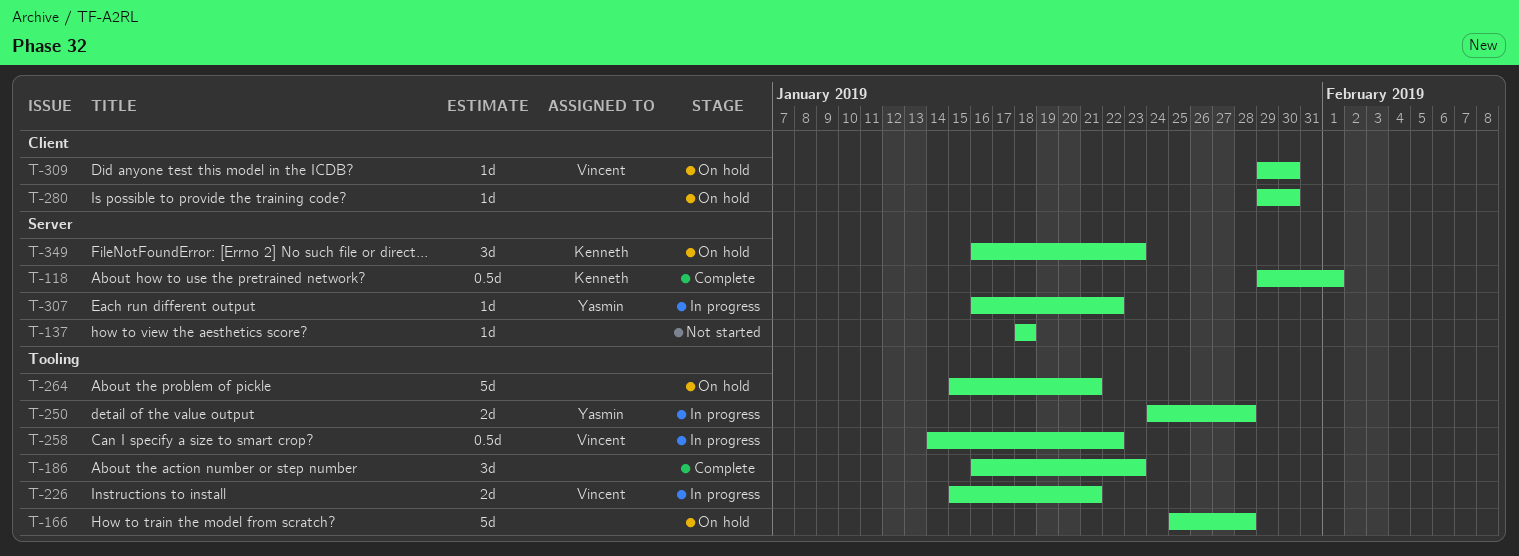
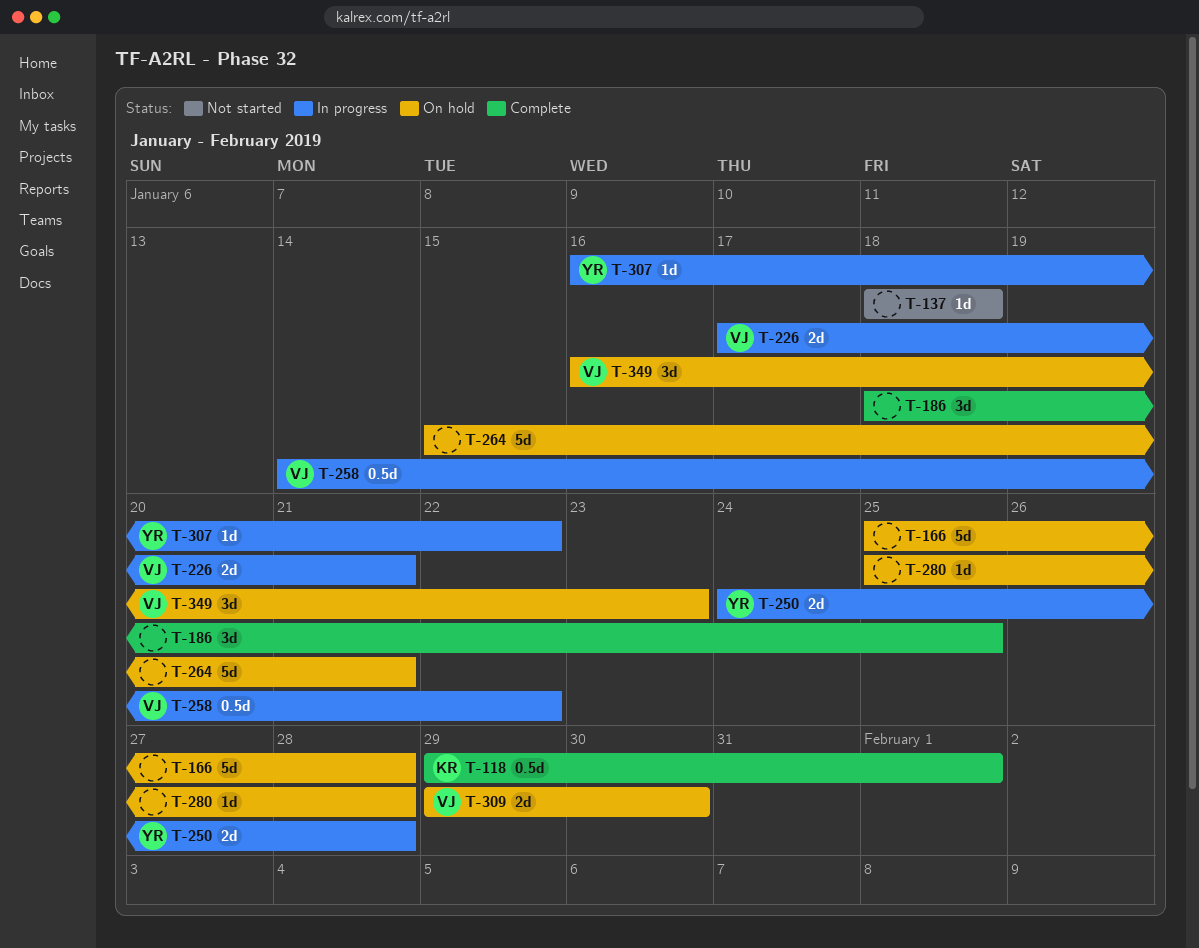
T-186, start: Jan 16 -> Jan 18
T-186, due: Jan 23 -> Jan 25
T-226, start: Jan 15 -> Jan 17
T-280, start: Jan 29 -> Jan 25
T-280, due: Jan 30 -> Jan 28
T-309, estimate: 1d -> 2d
T-349, owner: Kenneth -> Vincent

